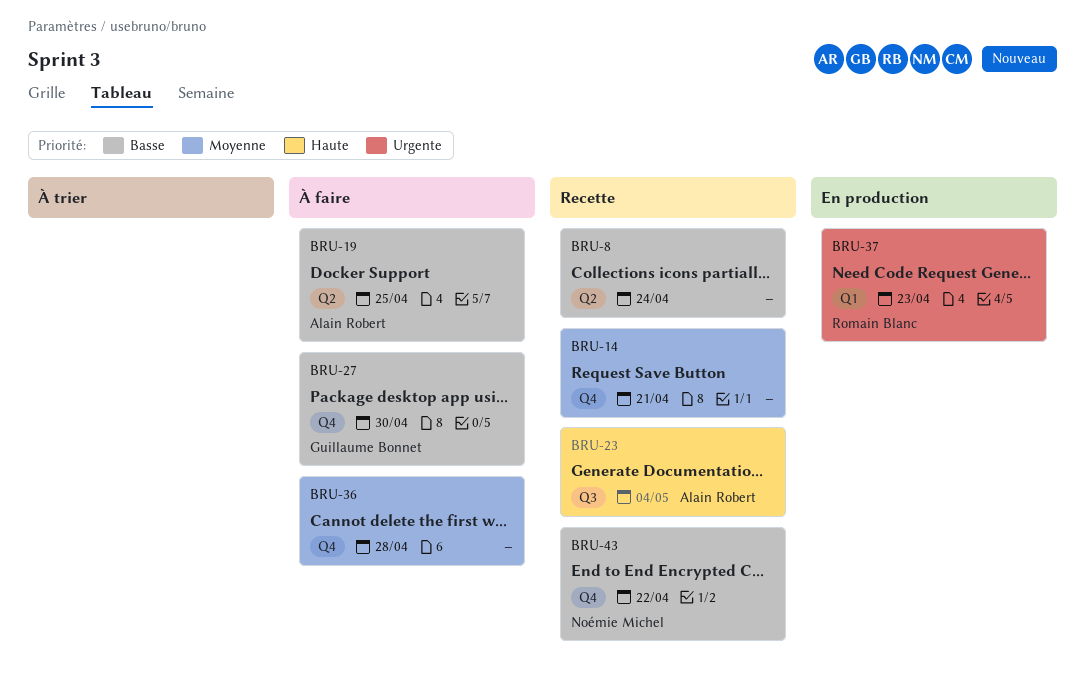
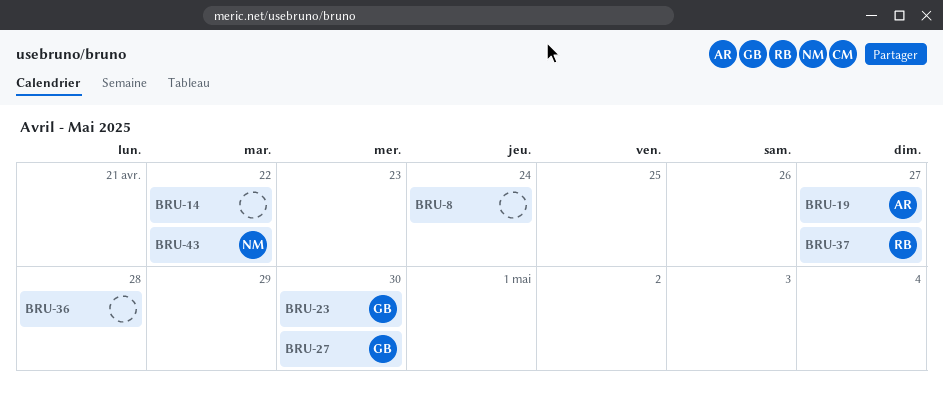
BRU-14, due: Apr 21 -> Apr 22
BRU-19, due: Apr 25 -> Apr 27
BRU-23, owner: Alain Robert -> Guillaume Bonnet
BRU-23, due: May 4 -> Apr 30
BRU-37, due: Apr 23 -> Apr 27

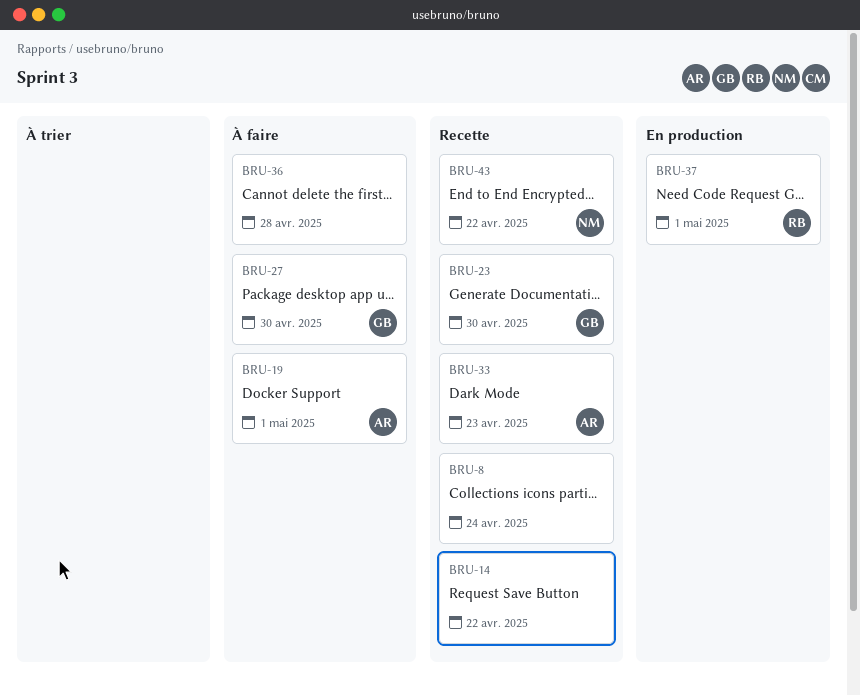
BRU-19, due: Apr 27 -> May 1
BRU-33: none -> present
BRU-37, due: Apr 27 -> May 1

